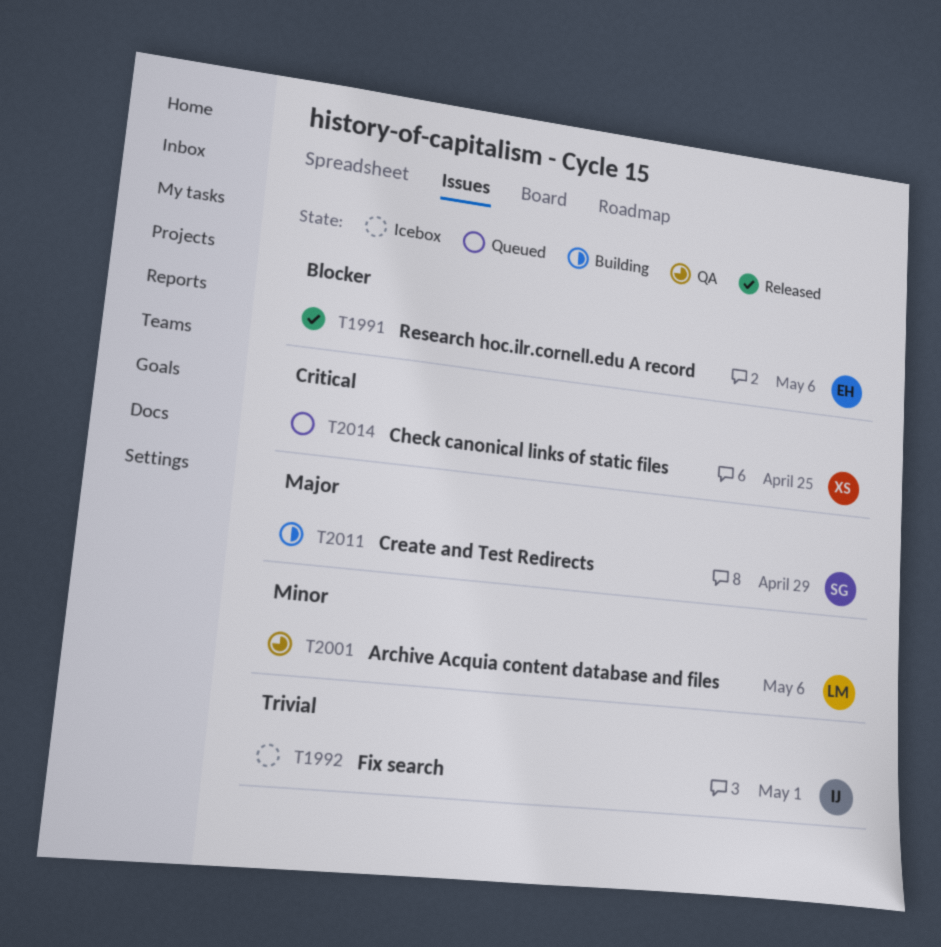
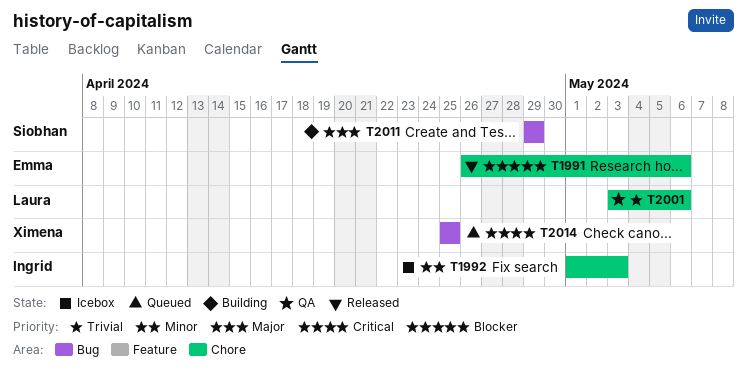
T1992, priority: Trivial -> Minor
T1992, due: May 1 -> May 3
T2001, priority: Minor -> Trivial

